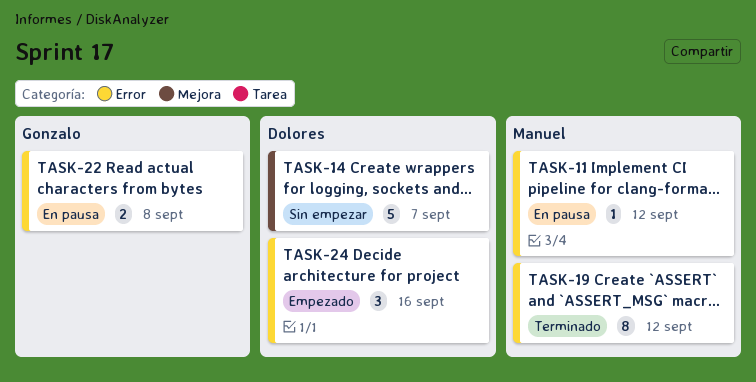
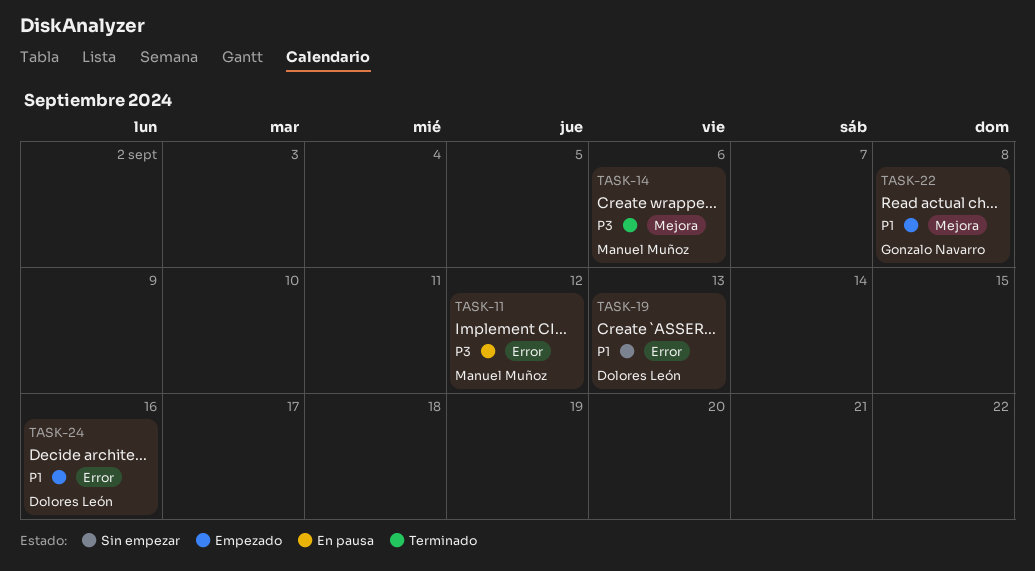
TASK-14, status: Sin empezar -> Terminado
TASK-14, owner: Dolores León -> Manuel Muñoz
TASK-14, due: Sep 7 -> Sep 6
TASK-19, status: Terminado -> Sin empezar
TASK-19, owner: Manuel Muñoz -> Dolores León
TASK-19, due: Sep 12 -> Sep 13
TASK-22, status: En pausa -> Empezado
TASK-22, label: Error -> Mejora

